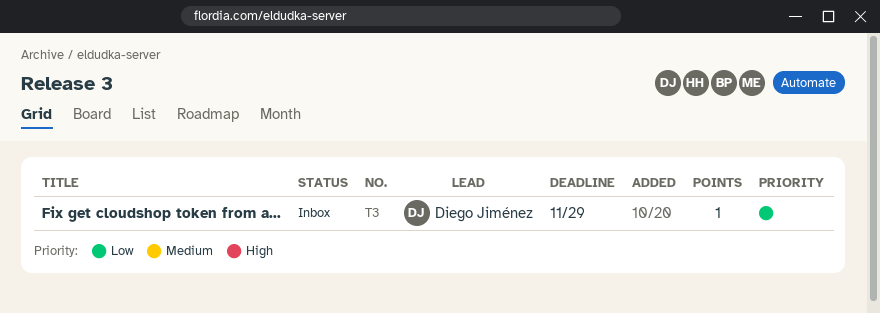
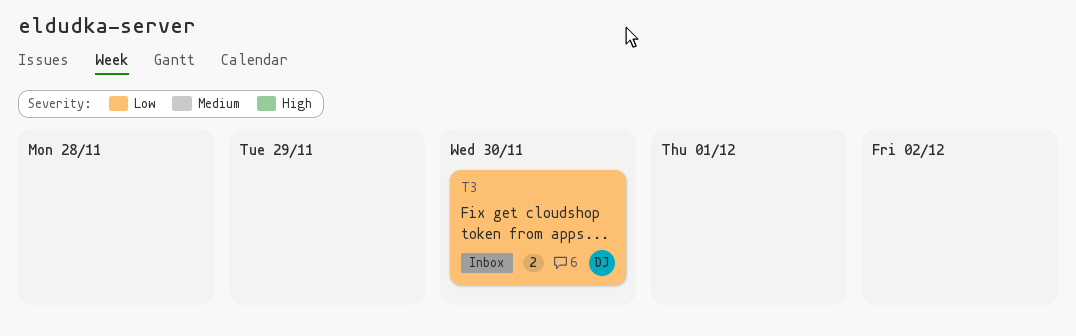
T3, estimate: 1 -> 2
T3, due: Nov 29 -> Nov 30

